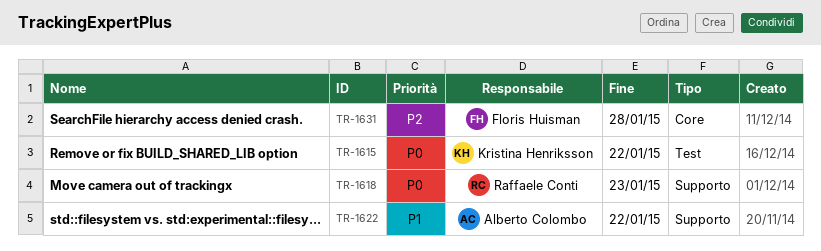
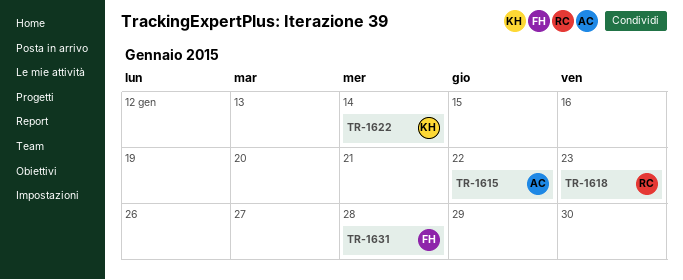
TR-1615, owner: Kristina Henriksson -> Alberto Colombo
TR-1622, owner: Alberto Colombo -> Kristina Henriksson
TR-1622, due: Jan 22 -> Jan 14

